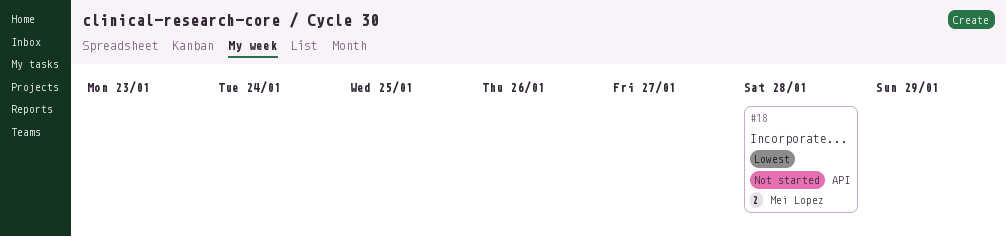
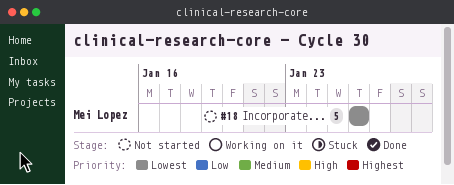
#18, estimate: 2 -> 5
#18, due: Jan 28 -> Jan 26

